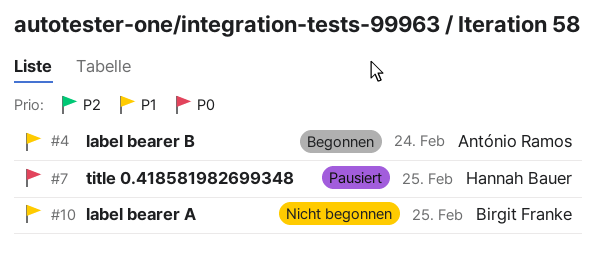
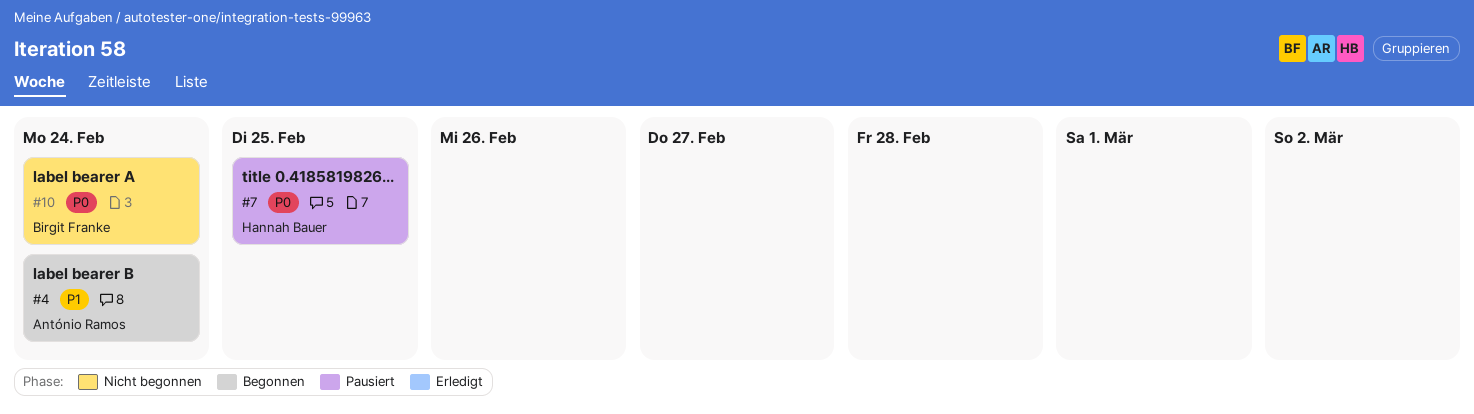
#10, priority: P1 -> P0
#10, due: Feb 25 -> Feb 24

